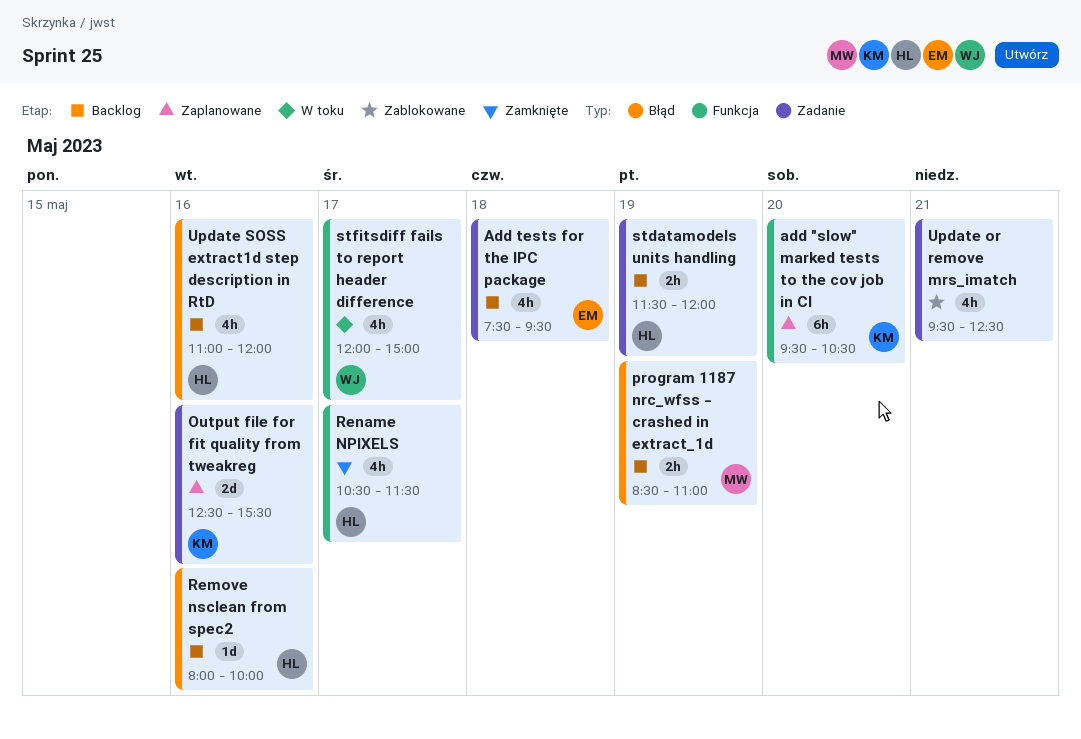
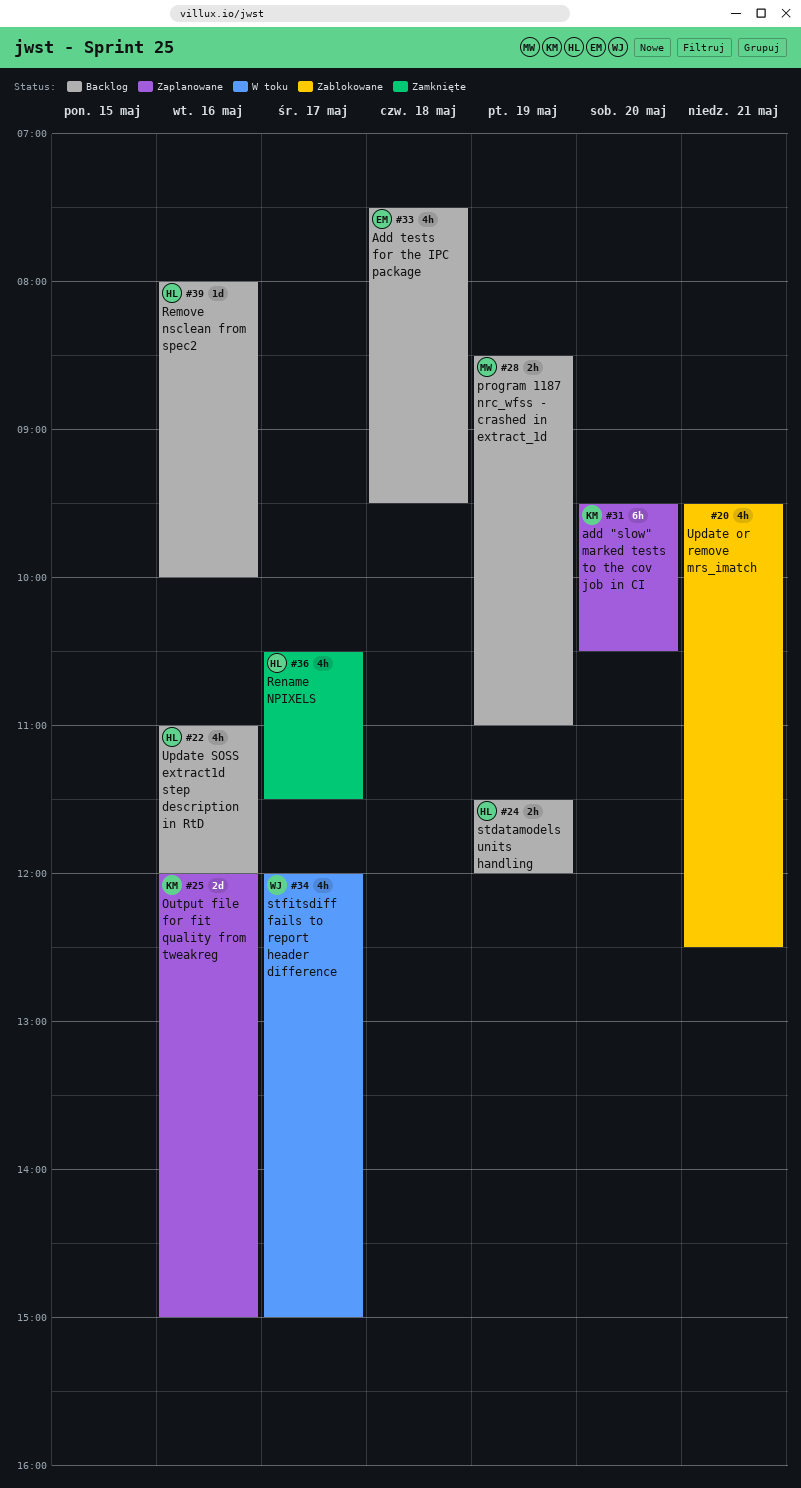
Output file for fit quality from tweakreg, begins: 12:30 -> 12:00
Output file for fit quality from tweakreg, ends: 15:30 -> 15:00

